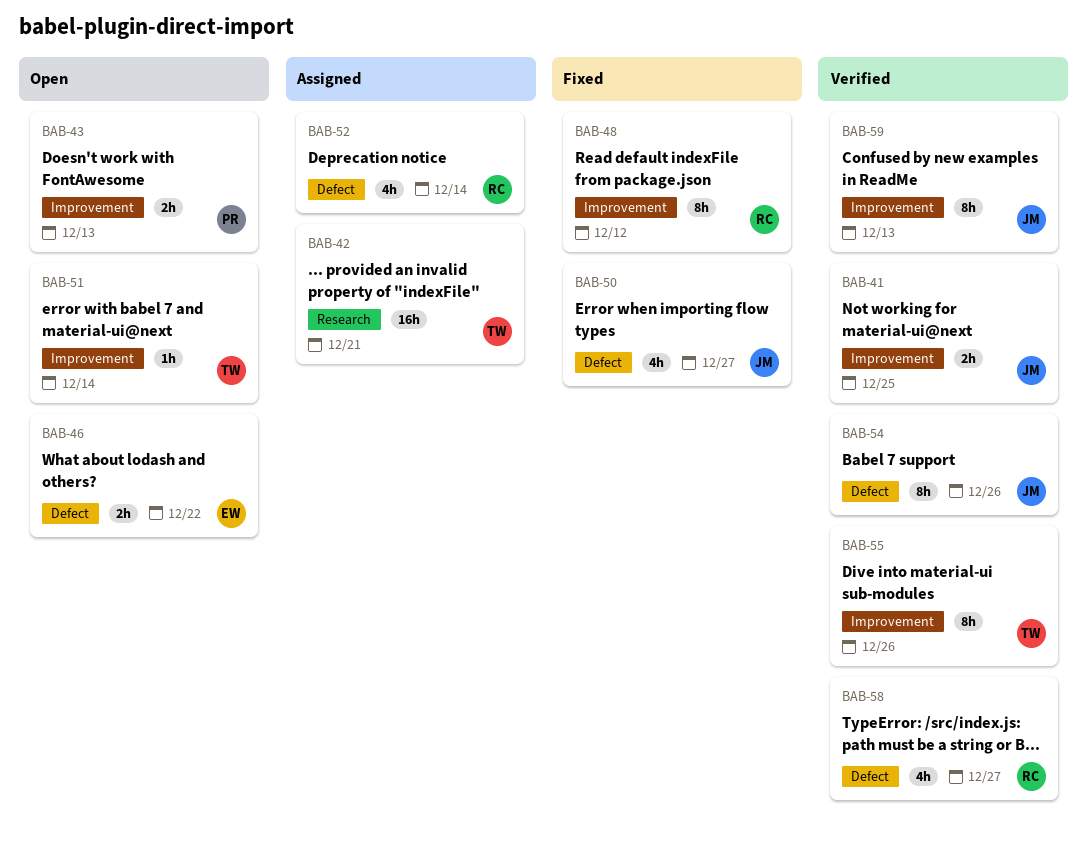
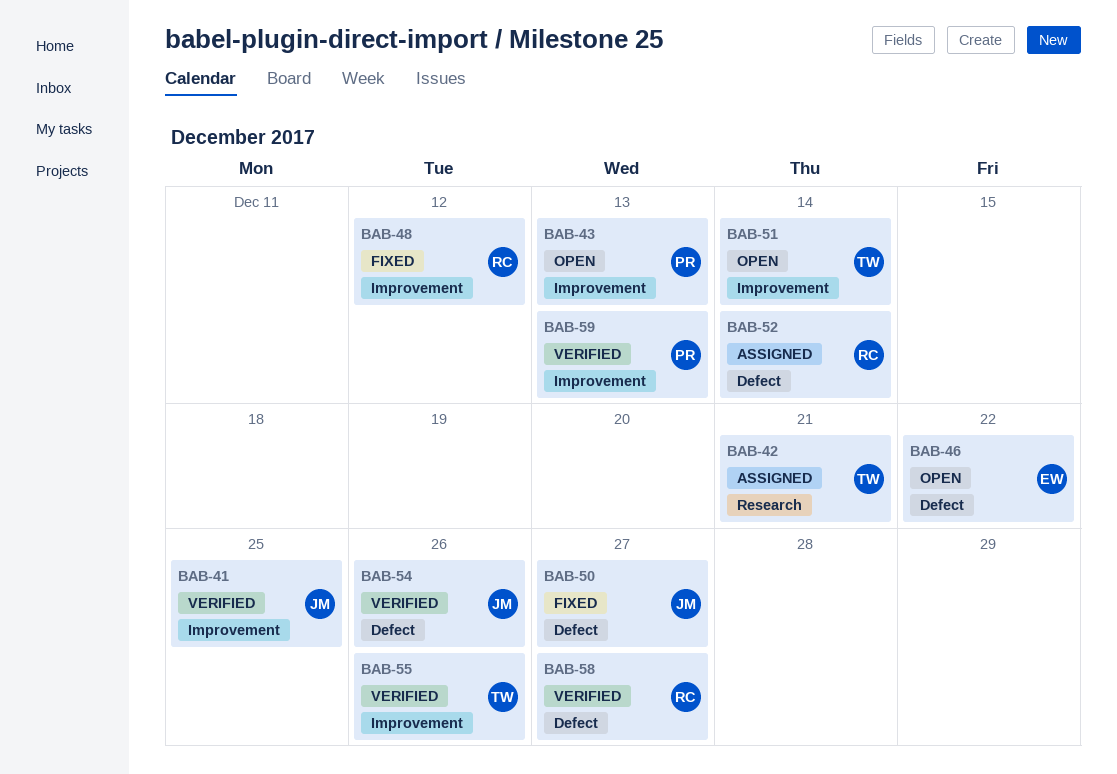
BAB-59, owner: JM -> PR

